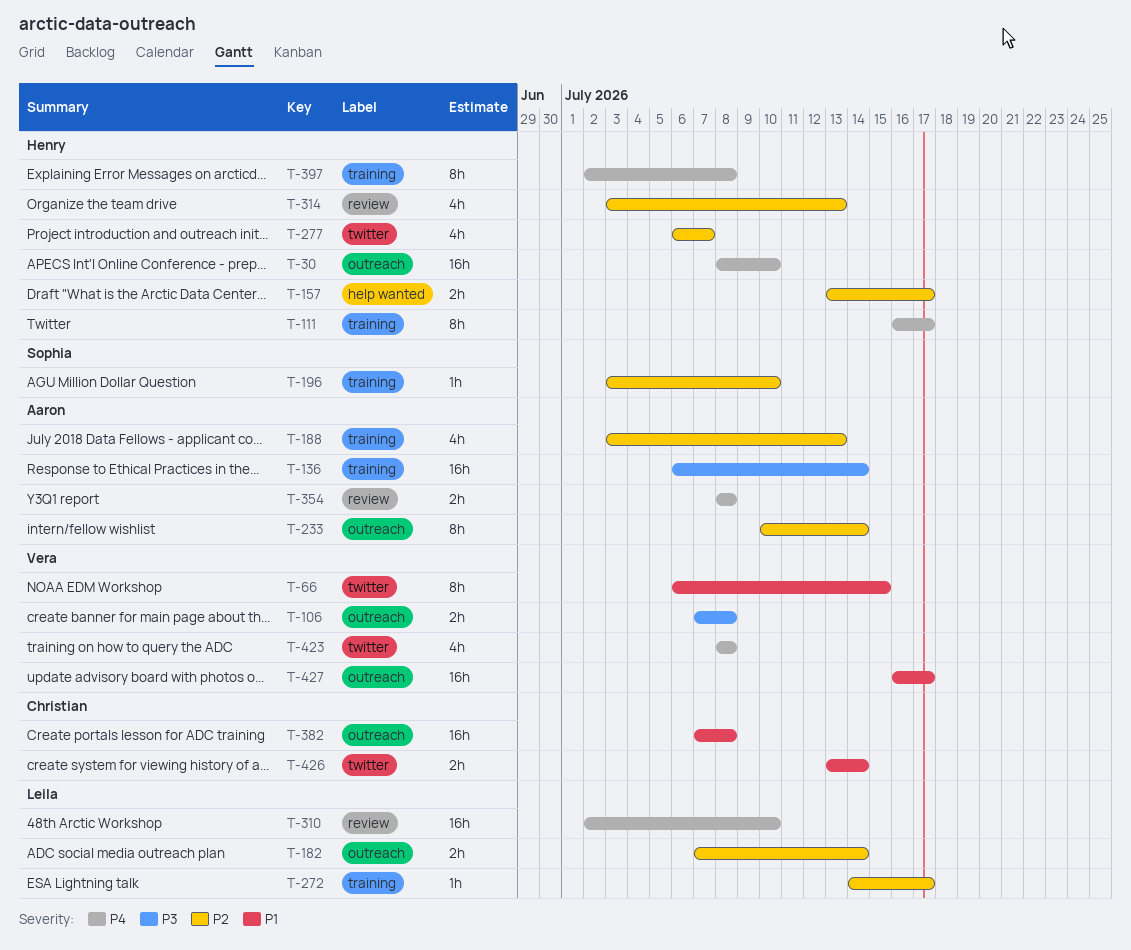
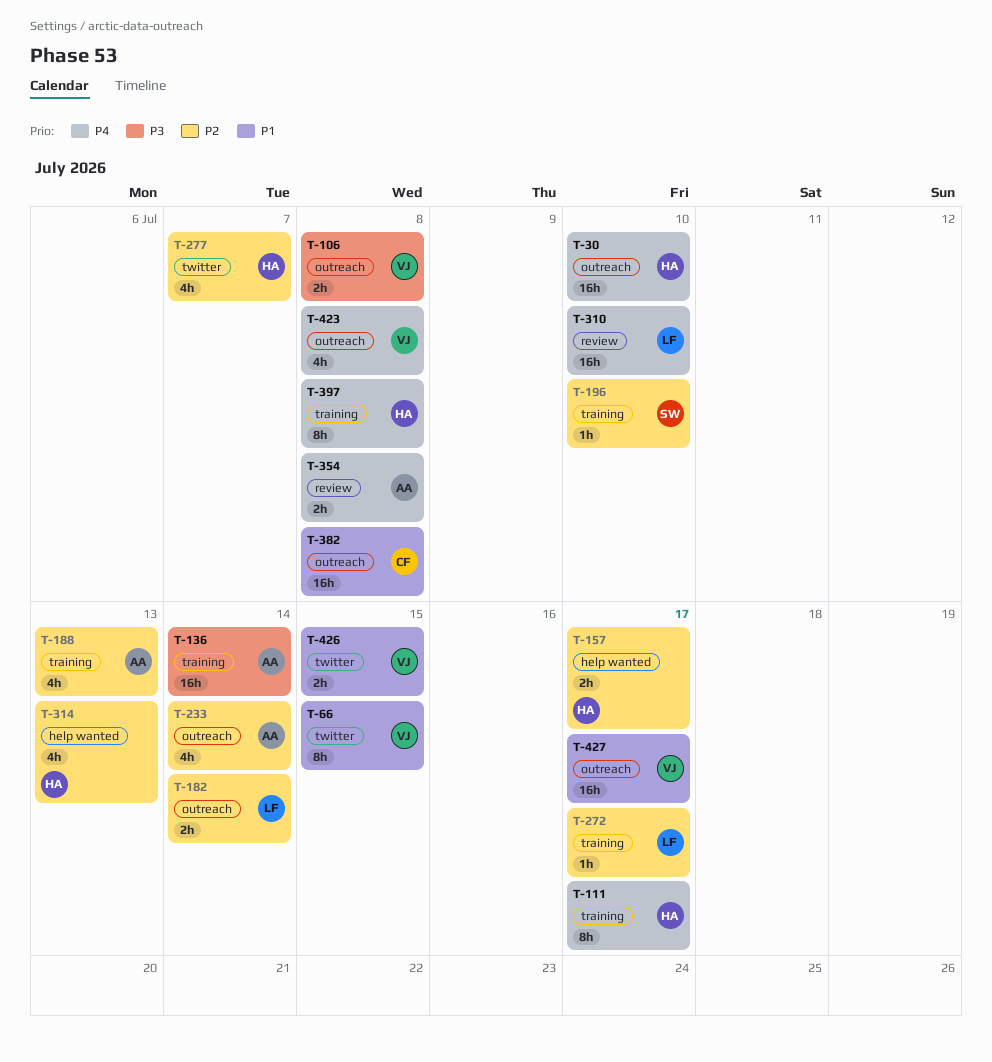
T-233, estimate: 8h -> 4h
T-314, label: review -> help wanted
T-423, label: twitter -> outreach
T-426, owner: Christian -> Vera
T-426, due: Jul 14 -> Jul 15

